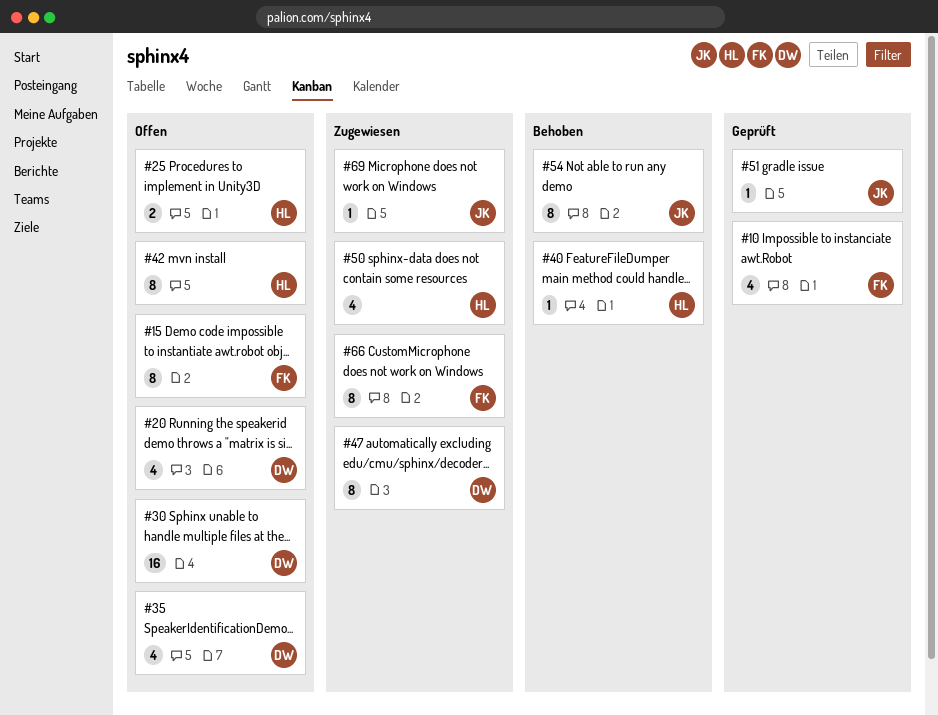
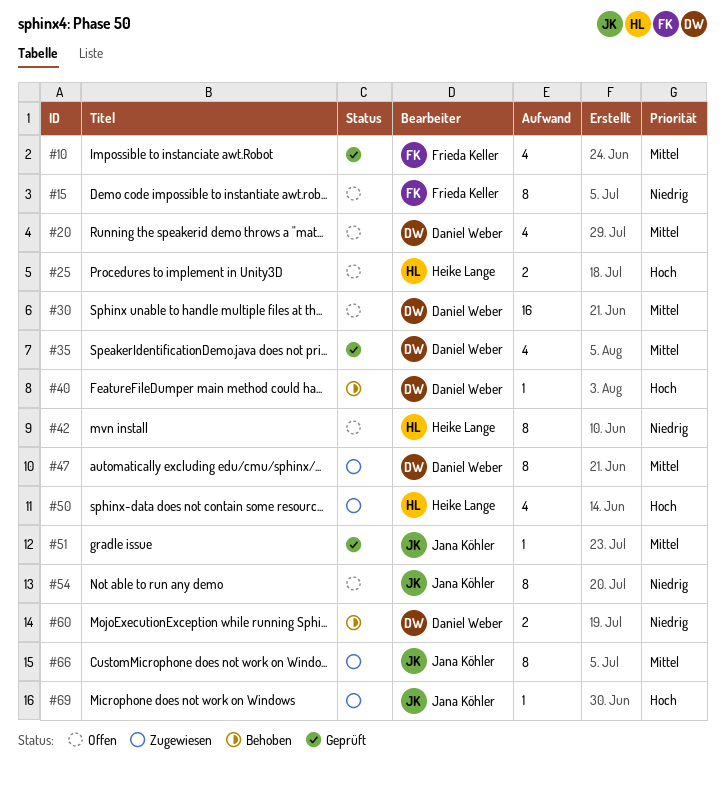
#35, status: Offen -> Geprüft
#40, owner: Heike Lange -> Daniel Weber
#54, status: Behoben -> Offen
#60: none -> present
#66, owner: Frieda Keller -> Jana Köhler

